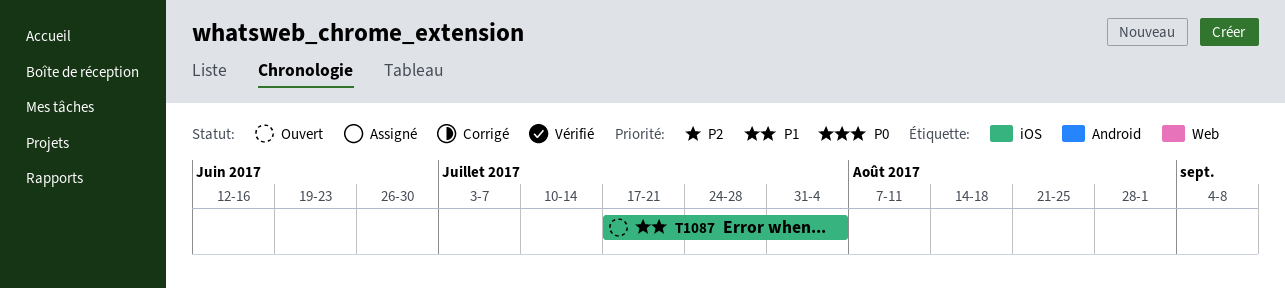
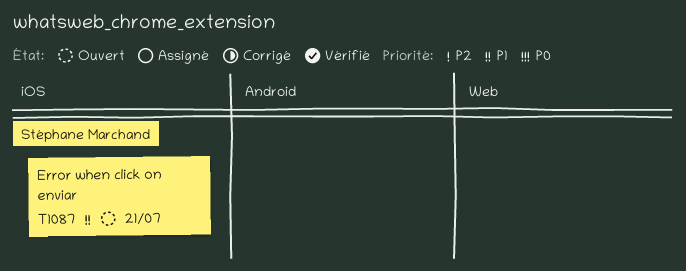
T1087, due: Aug 4 -> Jul 21

